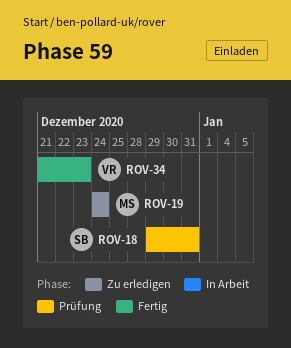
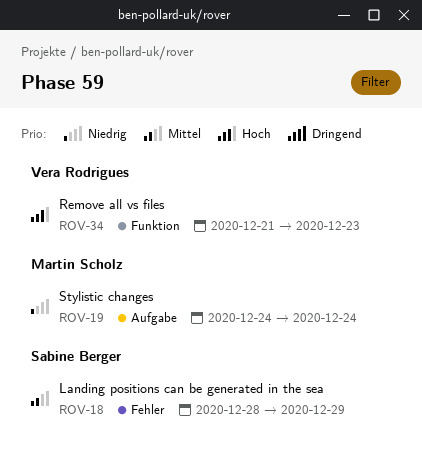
ROV-18, start: Dec 29 -> Dec 28
ROV-18, due: Dec 31 -> Dec 29

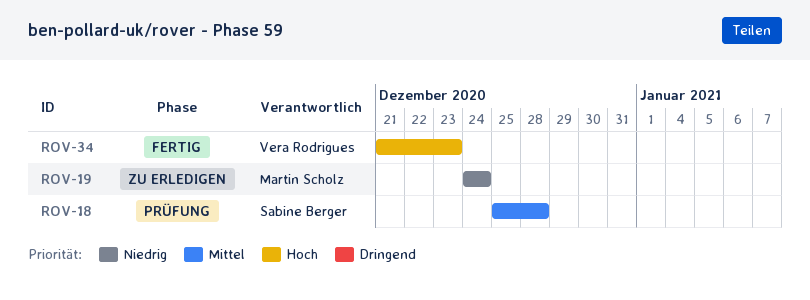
ROV-18, start: Dec 28 -> Dec 25
ROV-18, due: Dec 29 -> Dec 28

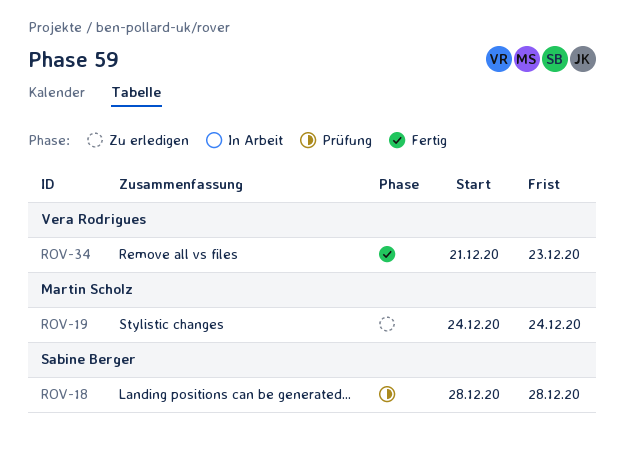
ROV-18, start: Dec 25 -> Dec 28

